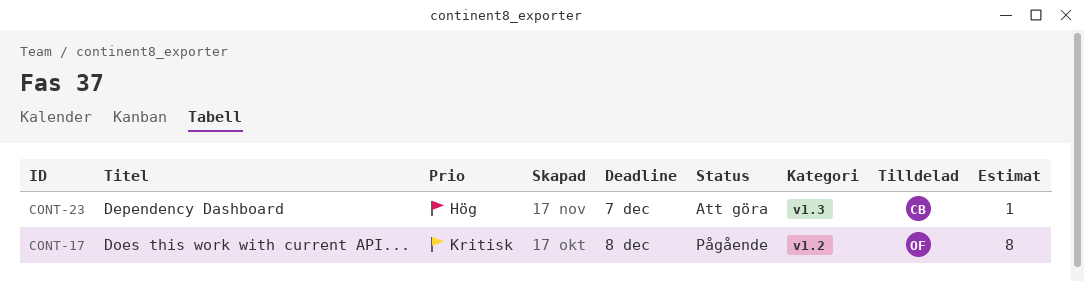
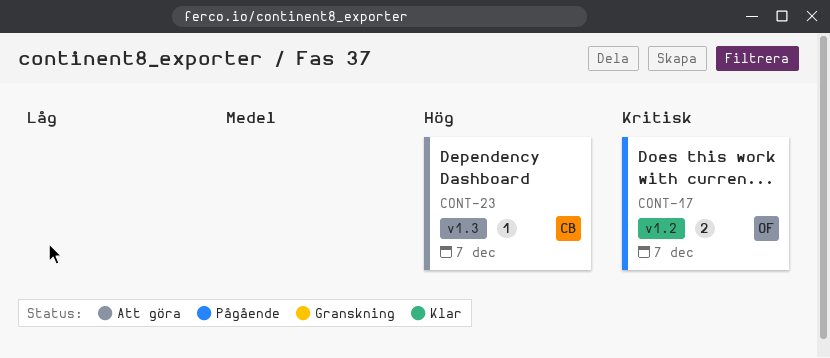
CONT-17, estimate: 8 -> 2
CONT-17, due: Dec 8 -> Dec 7

